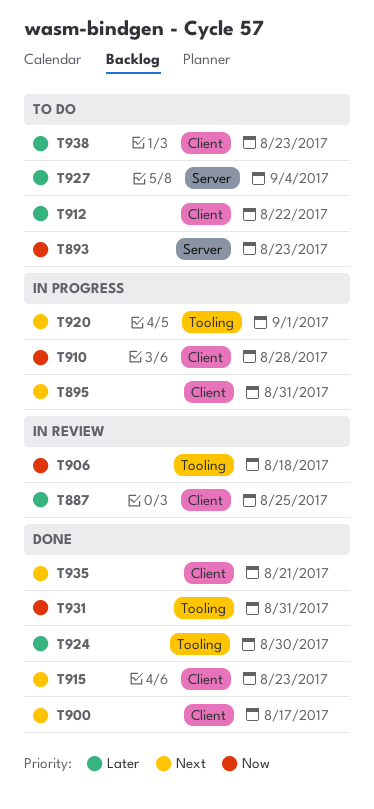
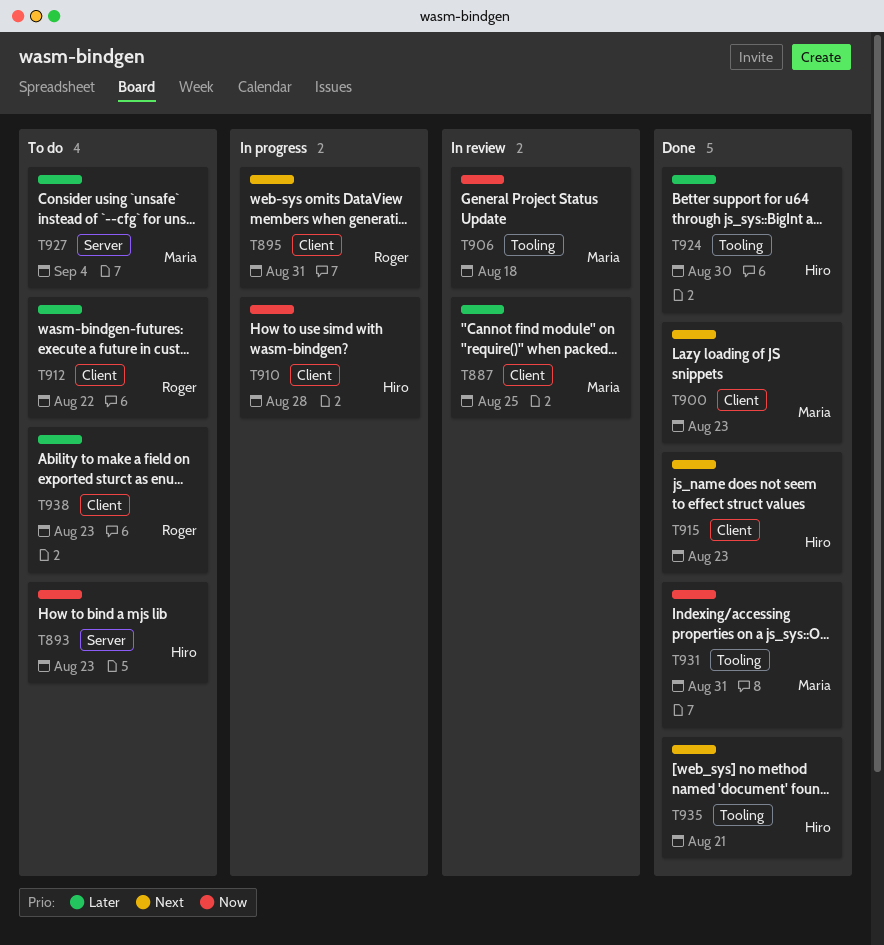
T900, due: Aug 17 -> Aug 23
T920: present -> none
T935, label: Client -> Tooling

